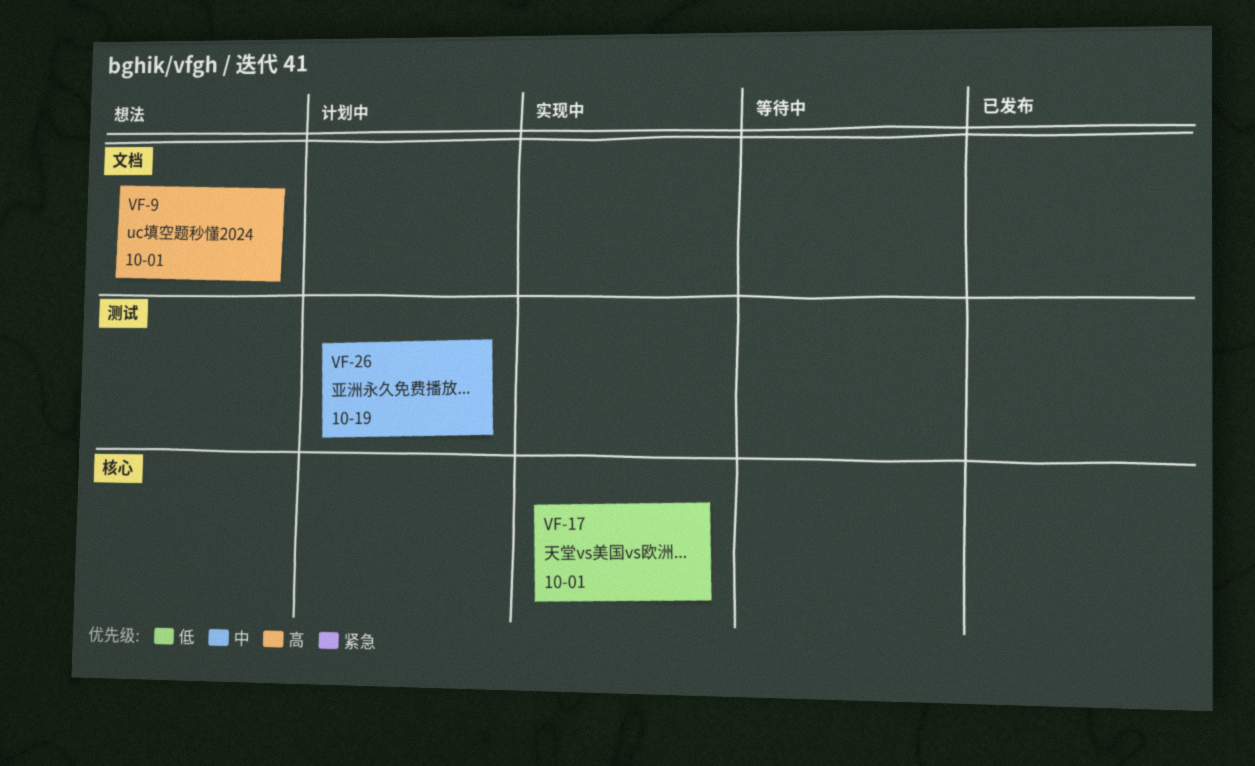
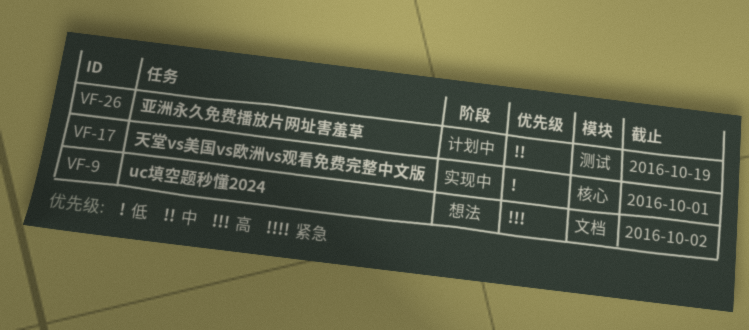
VF-9, due: Oct 1 -> Oct 2

